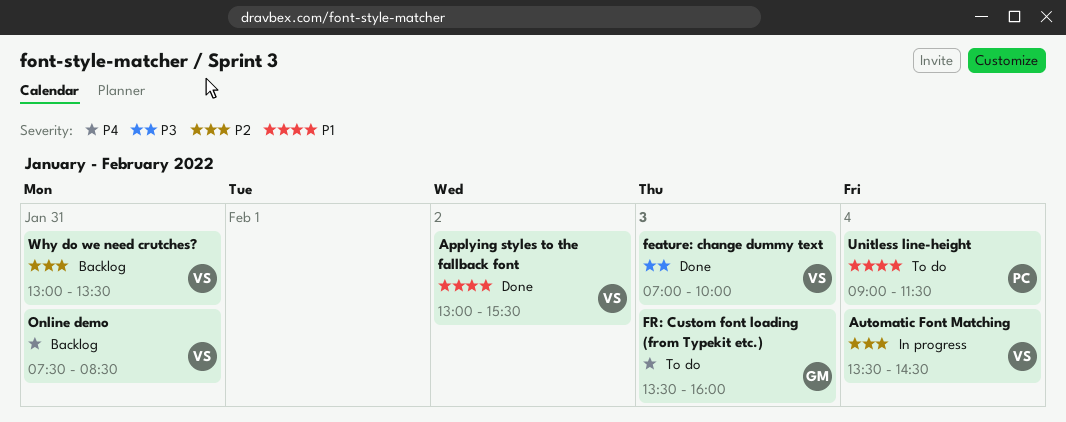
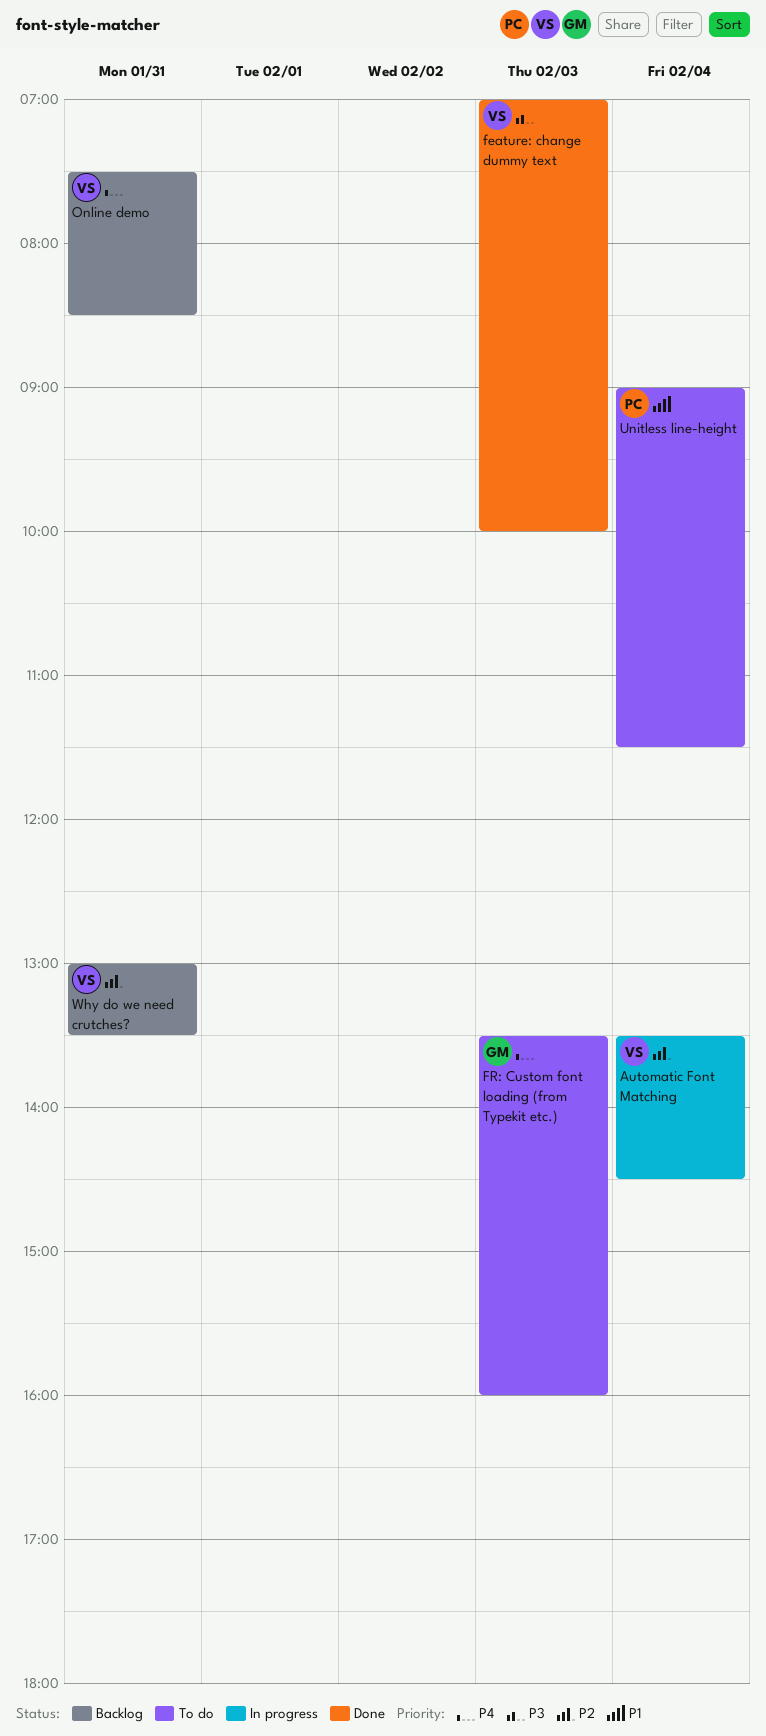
Applying styles to the fallback font: present -> none

